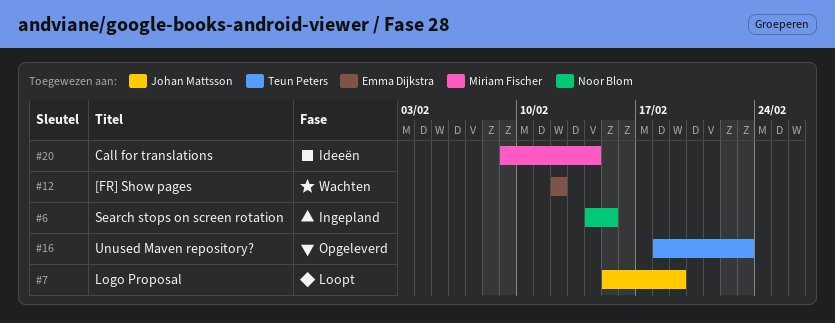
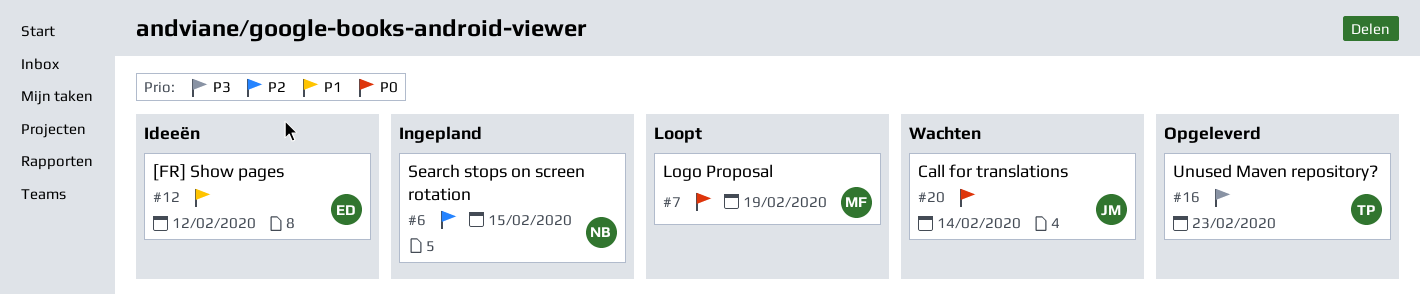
#7, owner: Johan Mattsson -> Miriam Fischer
#12, status: Wachten -> Ideeën
#20, status: Ideeën -> Wachten
#20, owner: Miriam Fischer -> Johan Mattsson

